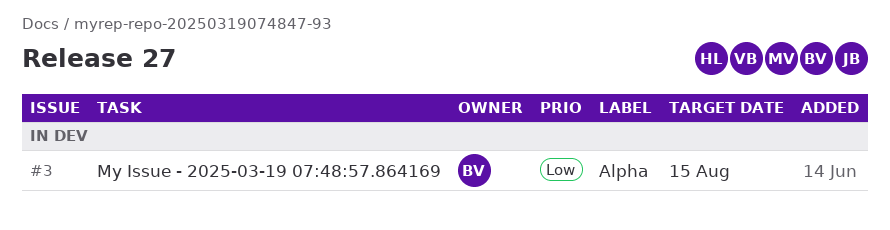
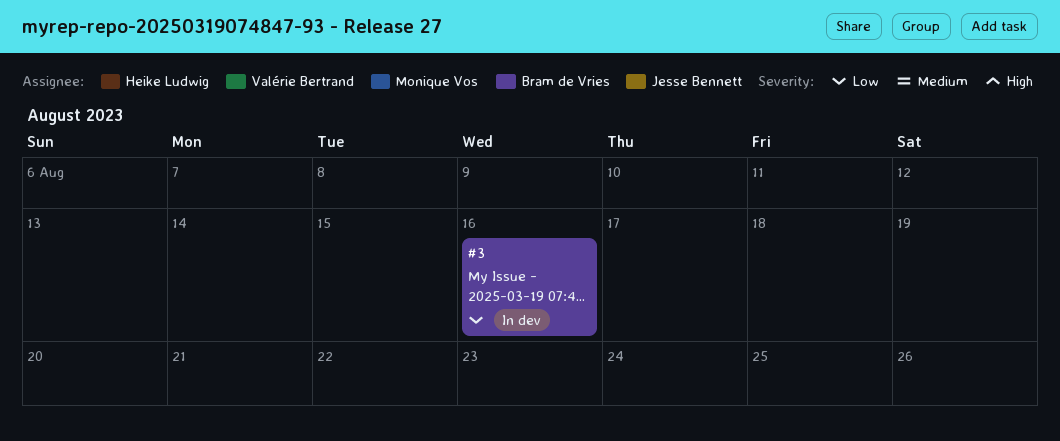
#3, due: Aug 15 -> Aug 16

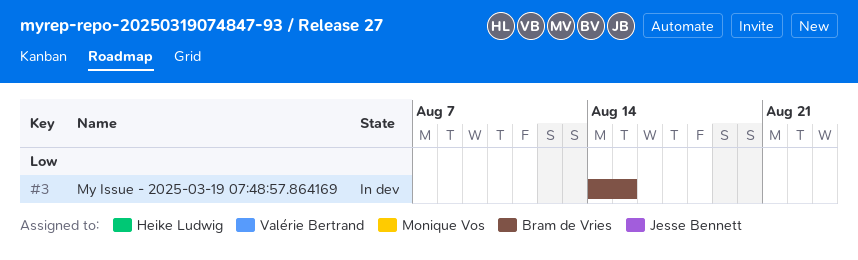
#3, due: Aug 16 -> Aug 15

